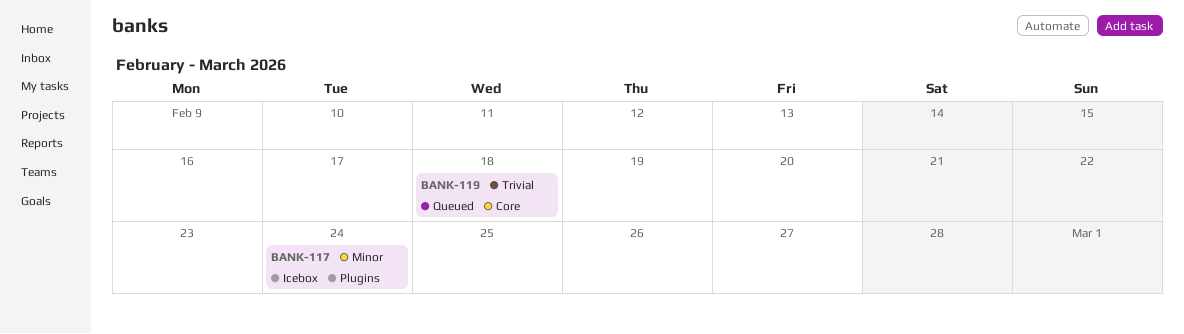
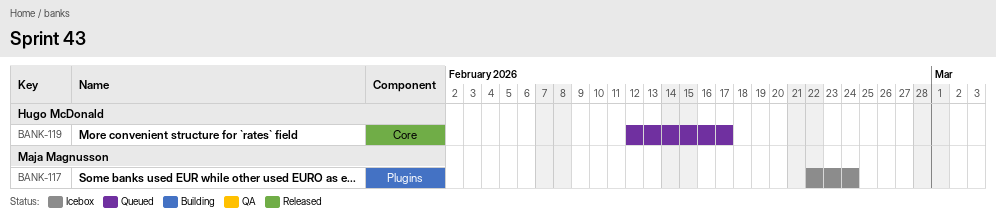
BANK-119, due: Feb 18 -> Feb 17

